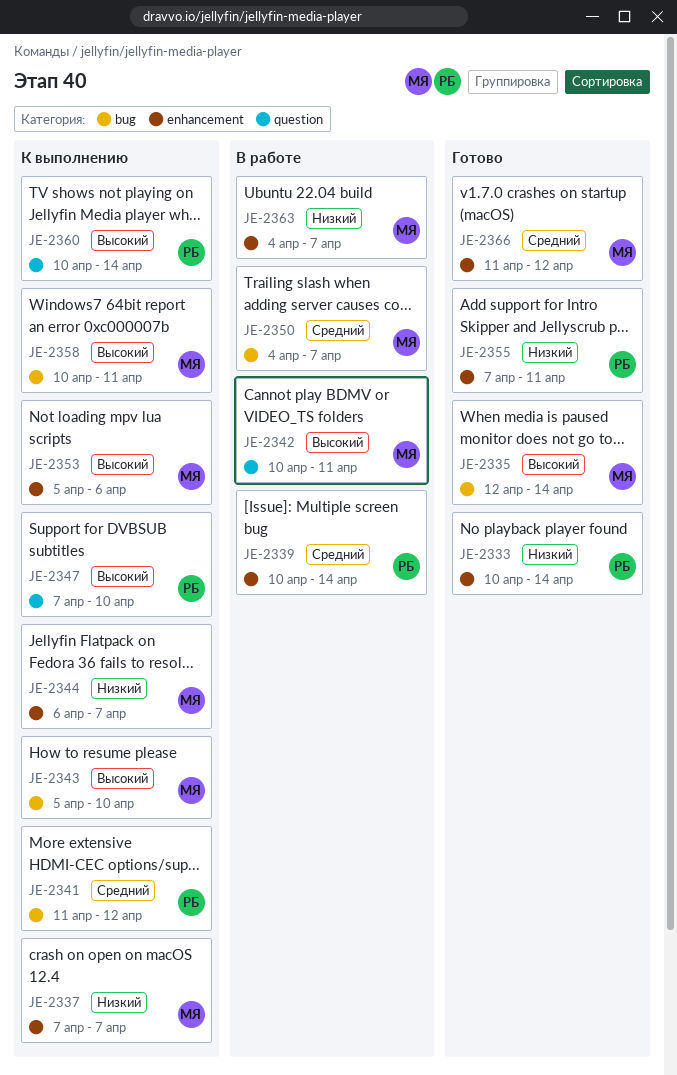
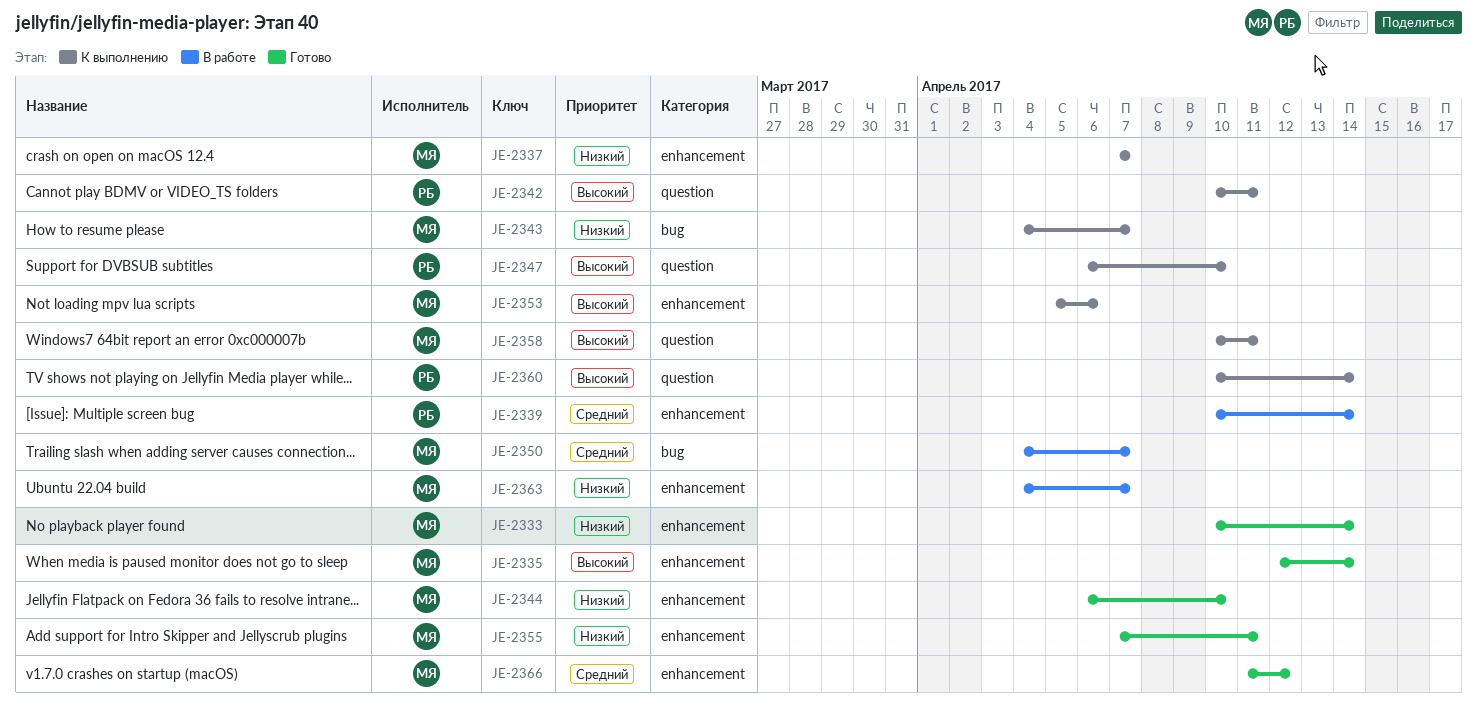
JE-2333, owner: РБ -> МЯ
JE-2335, label: bug -> enhancement
JE-2341: present -> none
JE-2342, status: В работе -> К выполнению
JE-2342, owner: МЯ -> РБ
JE-2343, priority: Высокий -> Низкий
JE-2343, start: Apr 5 -> Apr 4
JE-2343, due: Apr 10 -> Apr 7
JE-2344, status: К выполнению -> Готово
JE-2344, due: Apr 7 -> Apr 10
JE-2347, start: Apr 7 -> Apr 6
JE-2355, owner: РБ -> МЯ
JE-2358, label: bug -> question

